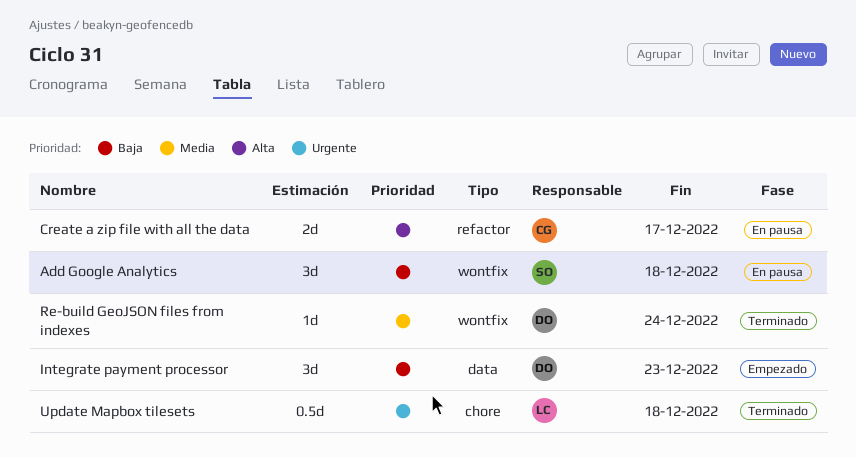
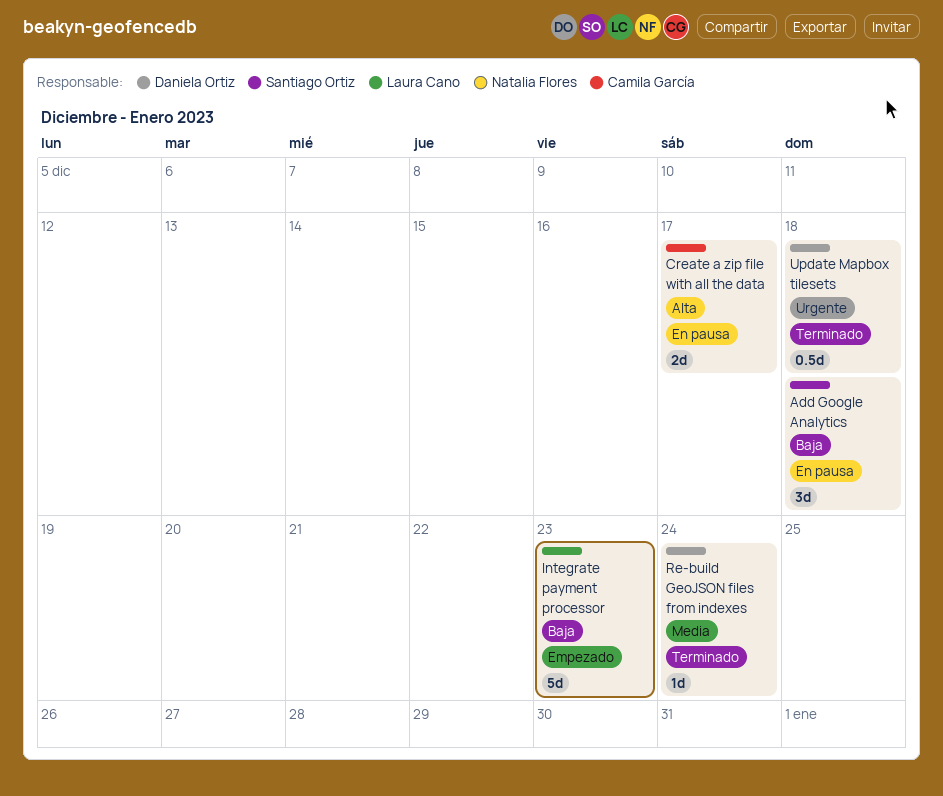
Integrate payment processor, owner: Daniela Ortiz -> Laura Cano
Integrate payment processor, estimate: 3d -> 5d
Update Mapbox tilesets, owner: Laura Cano -> Daniela Ortiz

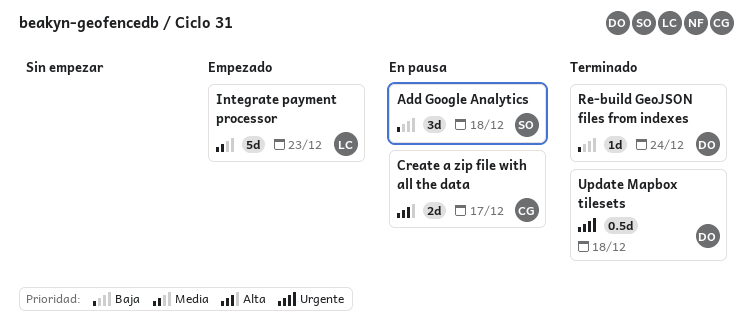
Integrate payment processor, priority: Baja -> Media
Re-build GeoJSON files from indexes, priority: Media -> Baja

